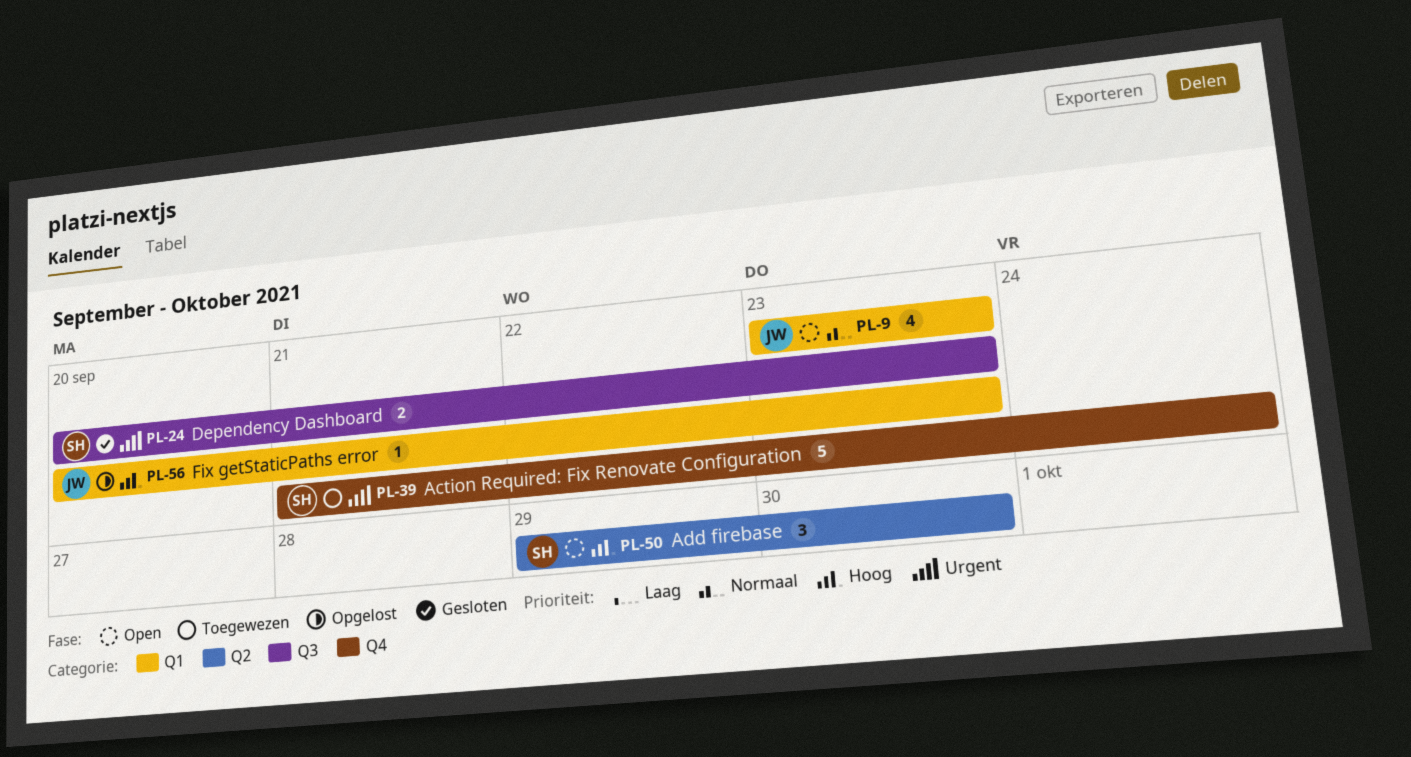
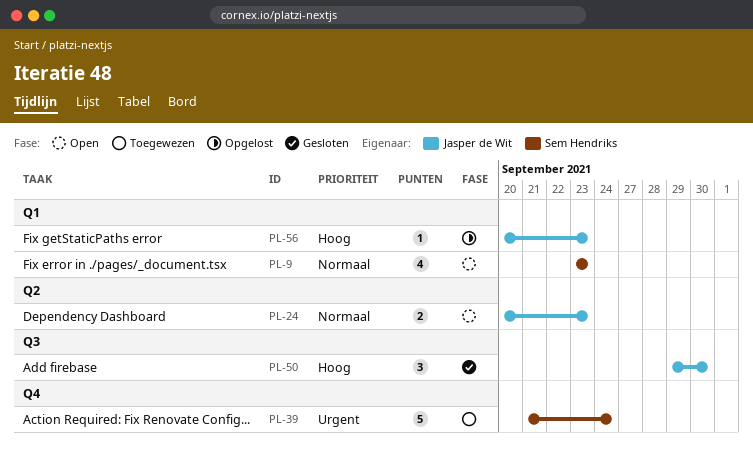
PL-9, owner: Jasper de Wit -> Sem Hendriks
PL-24, status: Gesloten -> Open
PL-24, owner: Sem Hendriks -> Jasper de Wit
PL-24, priority: Urgent -> Normaal
PL-24, label: Q3 -> Q2
PL-50, status: Open -> Gesloten
PL-50, owner: Sem Hendriks -> Jasper de Wit
PL-50, label: Q2 -> Q3

